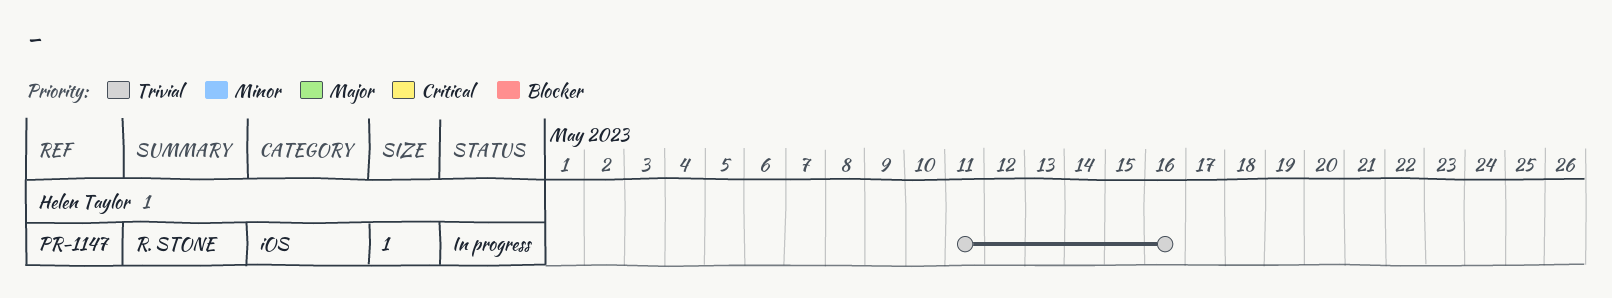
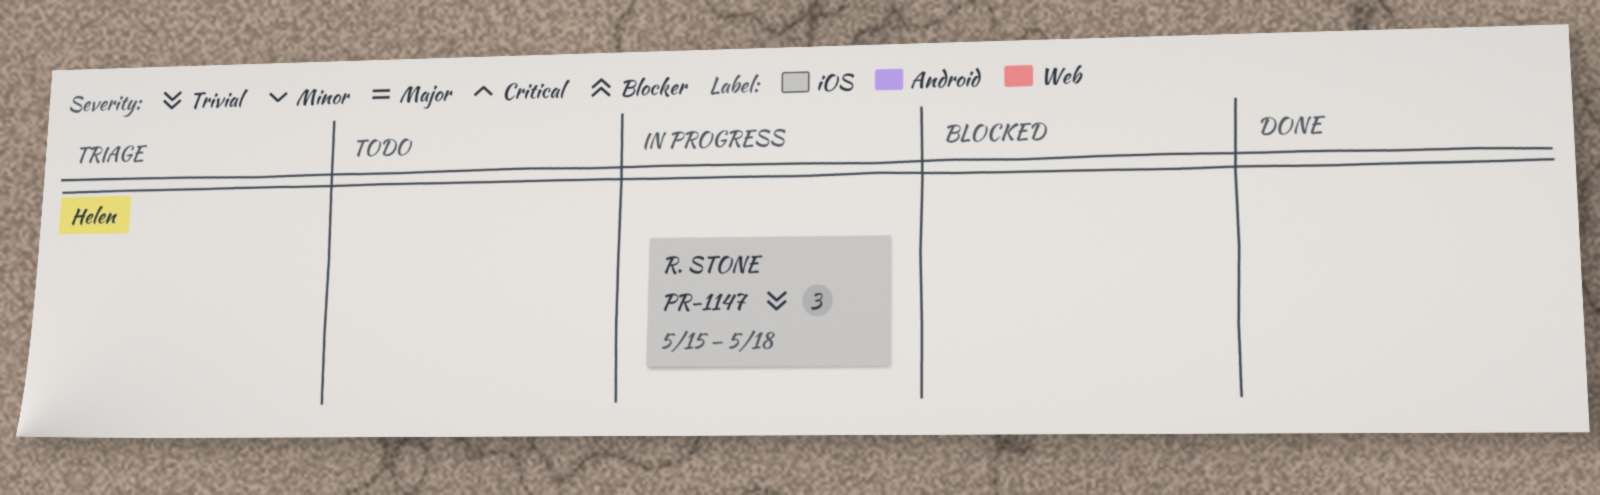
PR-1147, estimate: 1 -> 3
PR-1147, start: May 11 -> May 15
PR-1147, due: May 16 -> May 18

